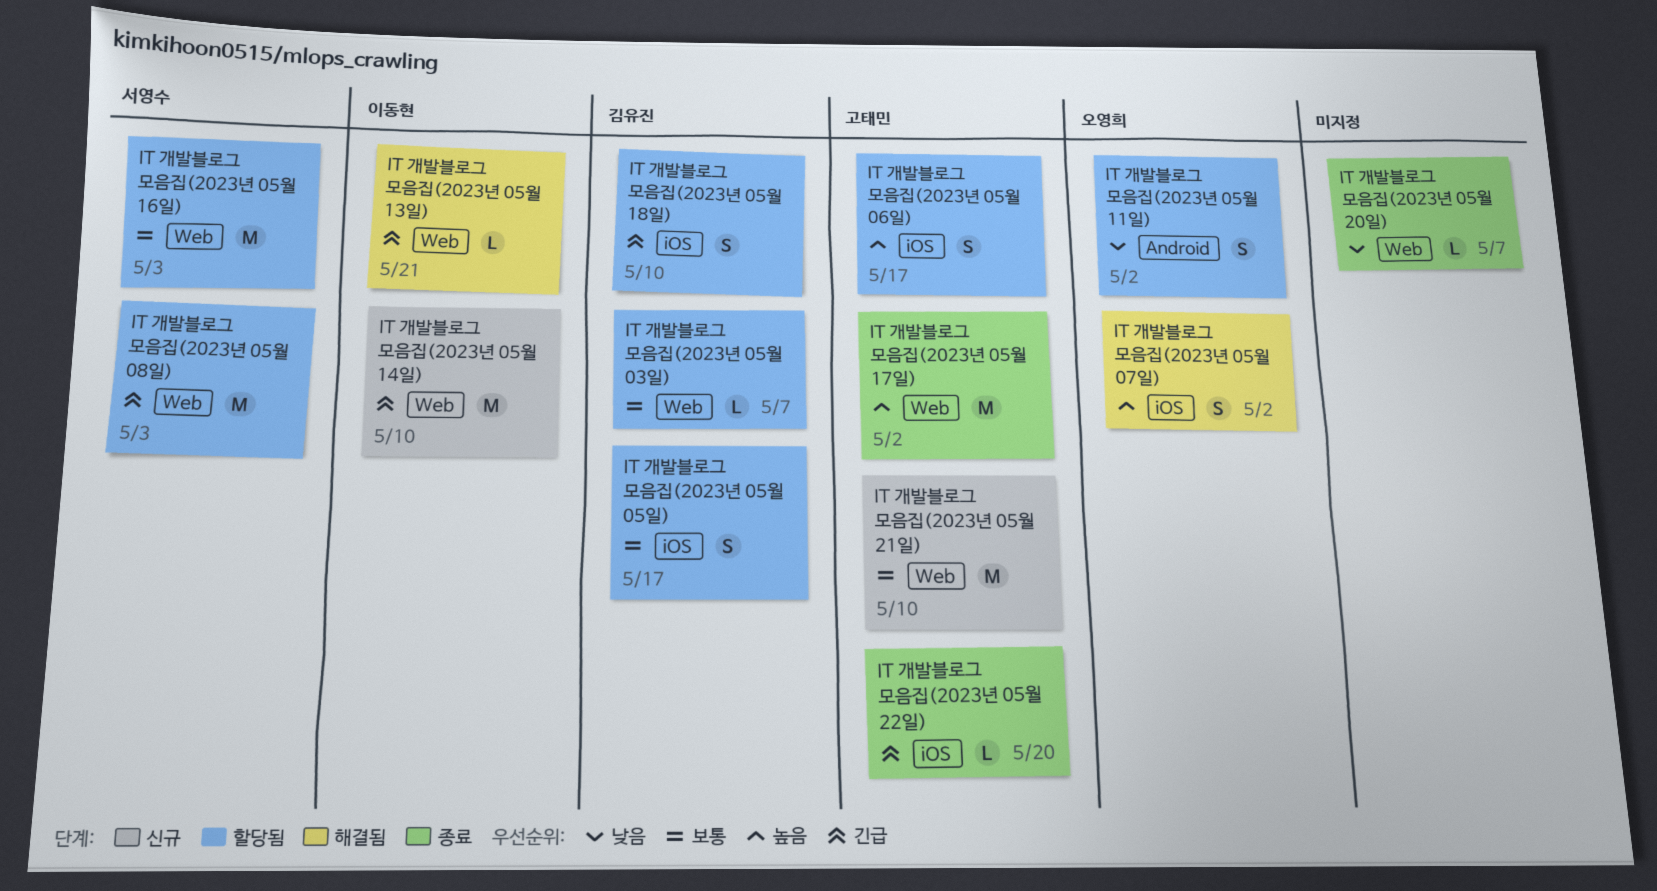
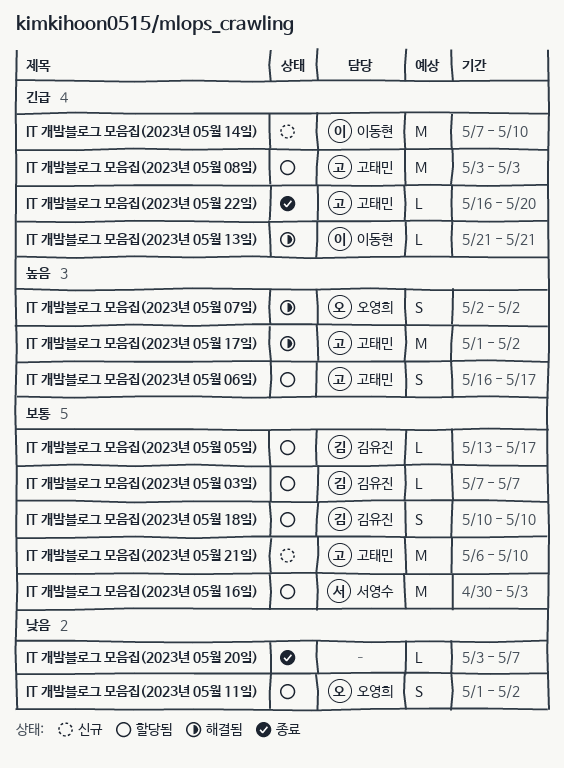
IT 개발블로그 모음집(2023년 05월 05일), estimate: S -> L
IT 개발블로그 모음집(2023년 05월 08일), owner: 서영수 -> 고태민
IT 개발블로그 모음집(2023년 05월 17일), status: 종료 -> 해결됨
IT 개발블로그 모음집(2023년 05월 18일), priority: 긴급 -> 보통

